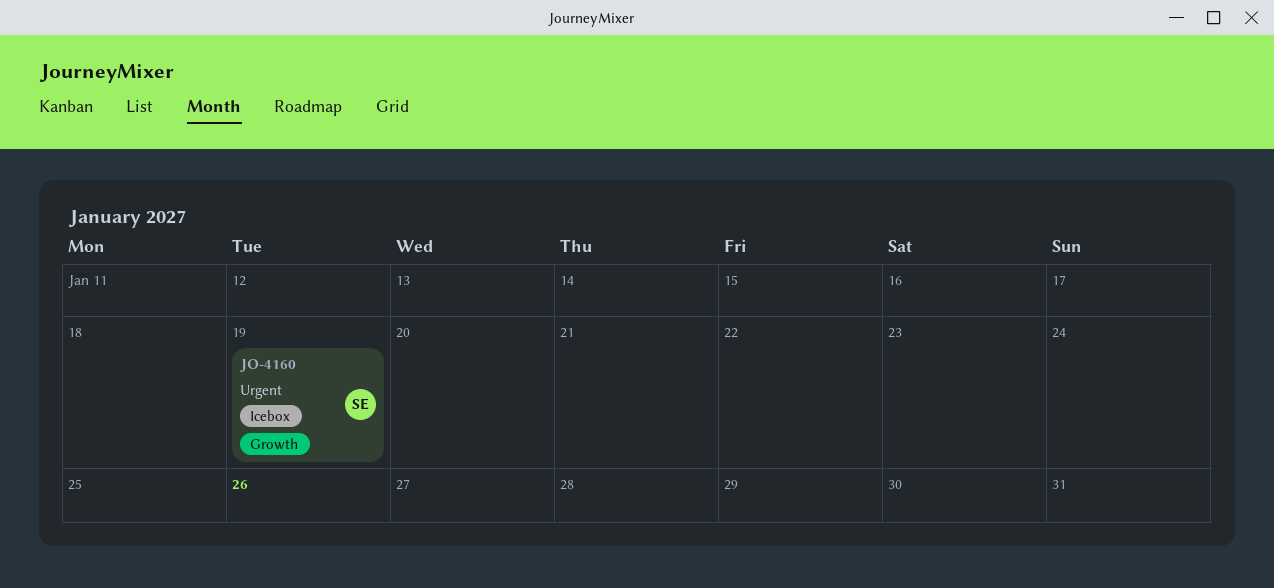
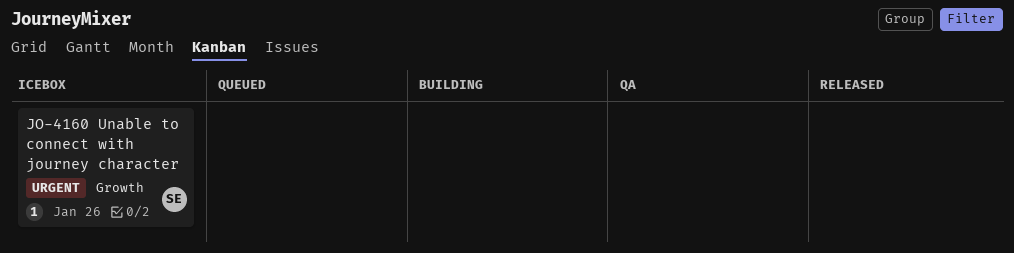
JO-4160, due: Jan 19 -> Jan 26

